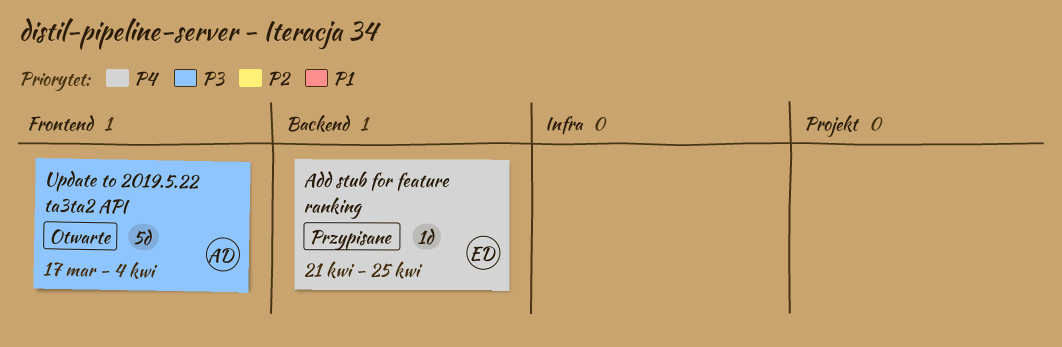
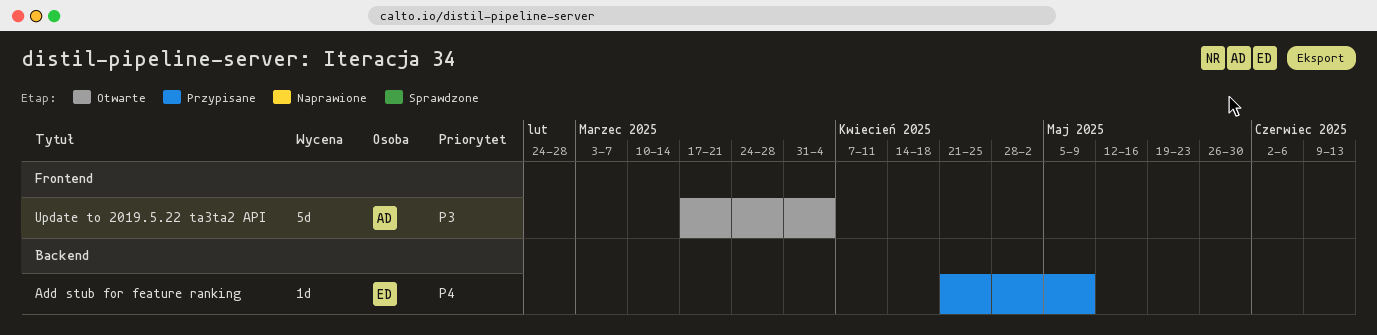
Add stub for feature ranking, due: Apr 25 -> May 9

